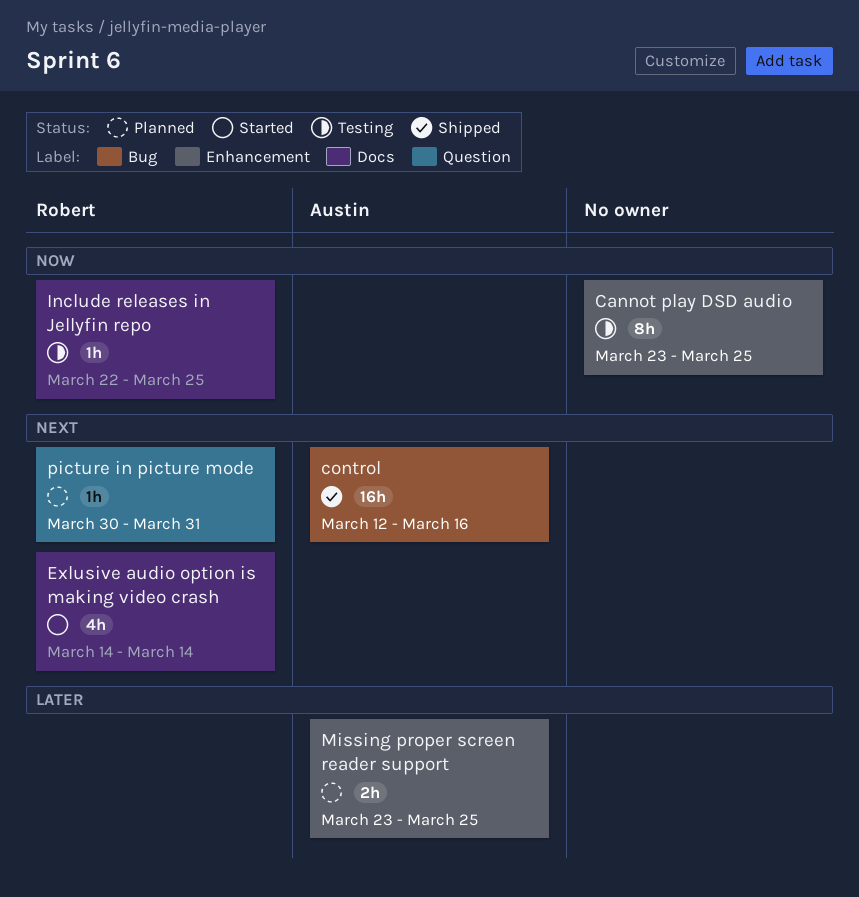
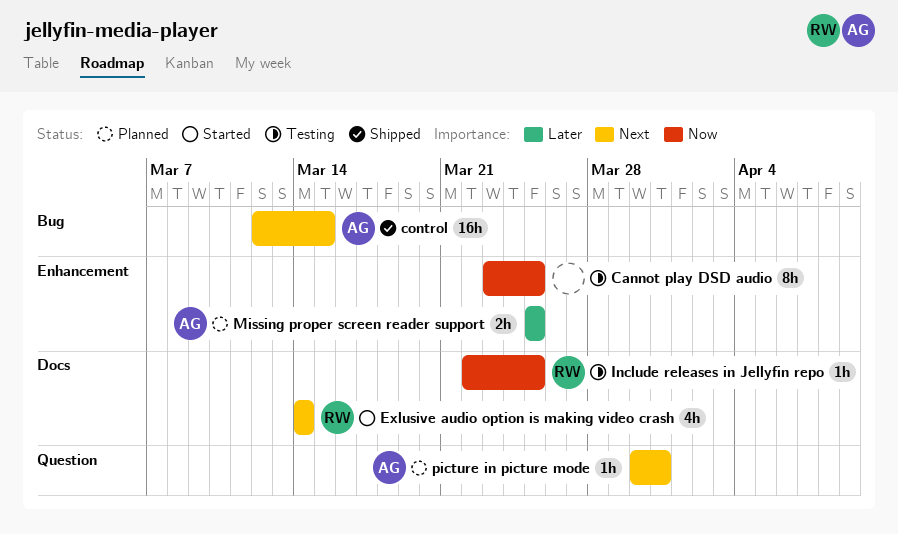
control, due: Mar 16 -> Mar 15
Missing proper screen reader support, start: Mar 23 -> Mar 25
picture in picture mode, owner: Robert -> Austin

